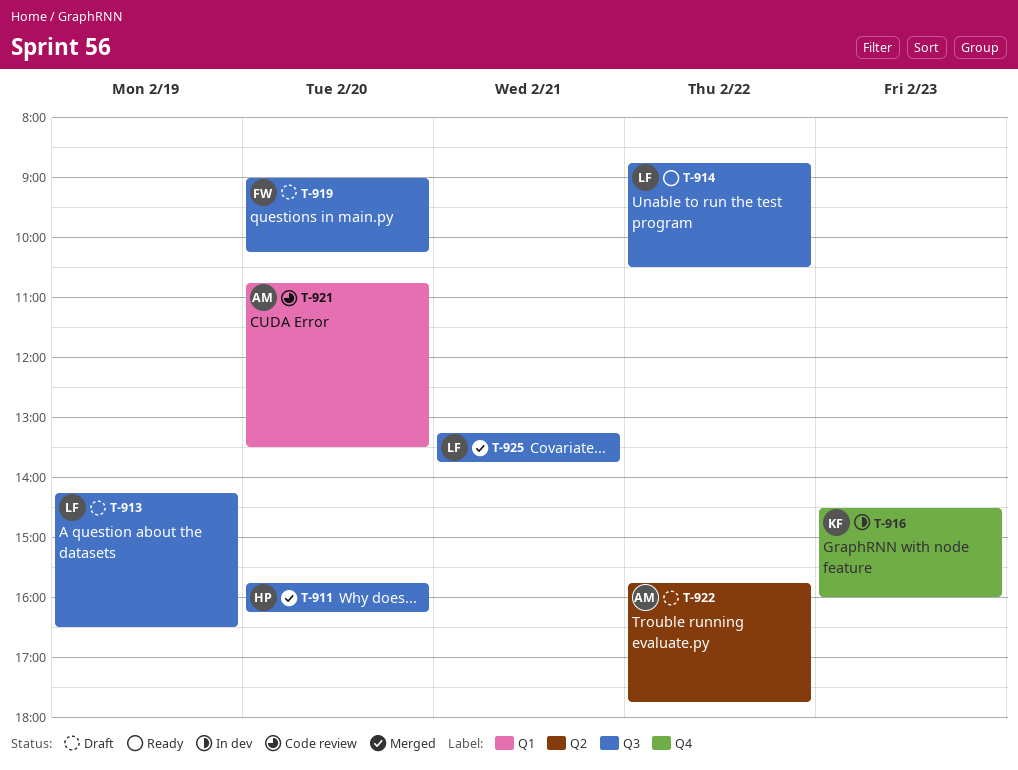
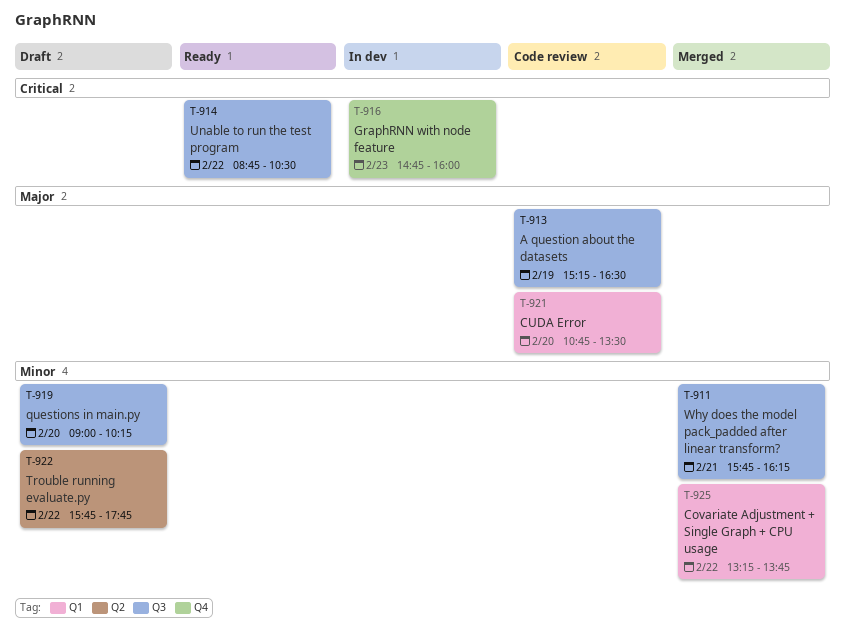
T-911, day: Feb 20 -> Feb 21
T-913, status: Draft -> Code review
T-913, begins: 14:15 -> 15:15
T-916, begins: 14:30 -> 14:45
T-925, label: Q3 -> Q1
T-925, day: Feb 21 -> Feb 22

